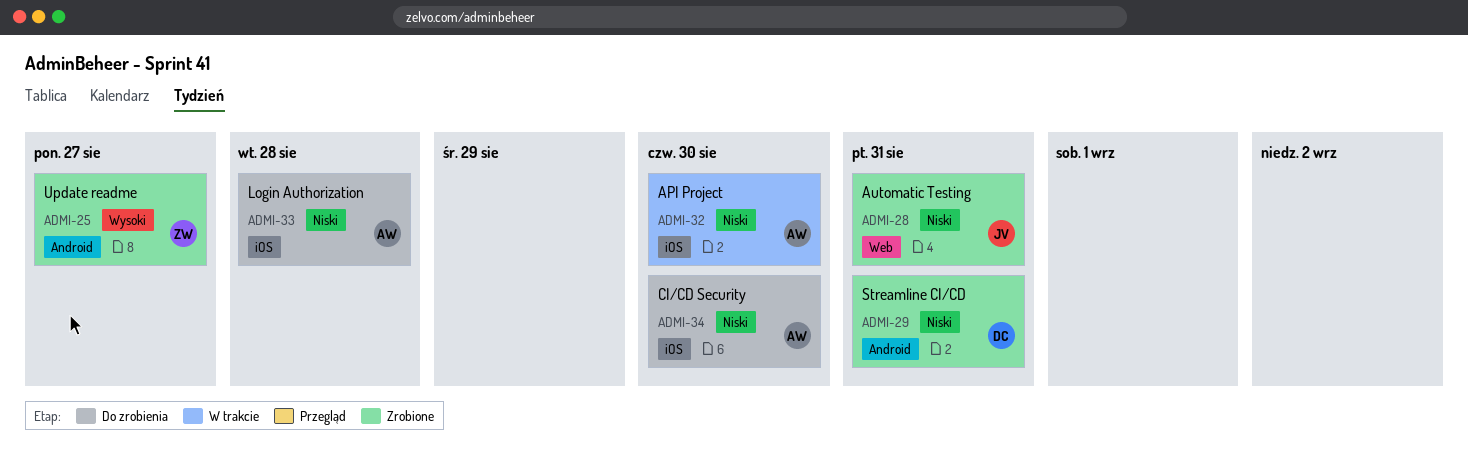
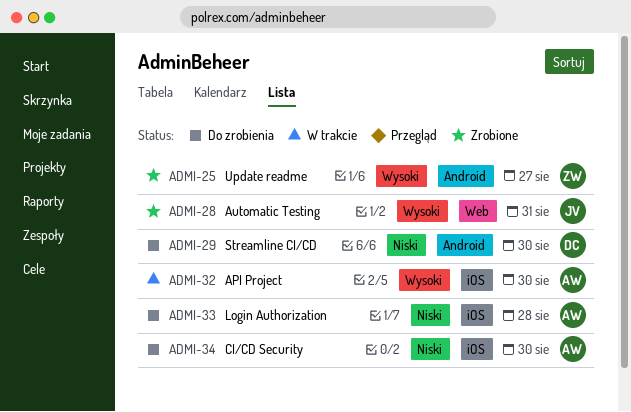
ADMI-28, priority: Niski -> Wysoki
ADMI-29, status: Zrobione -> Do zrobienia
ADMI-29, due: Aug 31 -> Aug 30
ADMI-32, priority: Niski -> Wysoki

